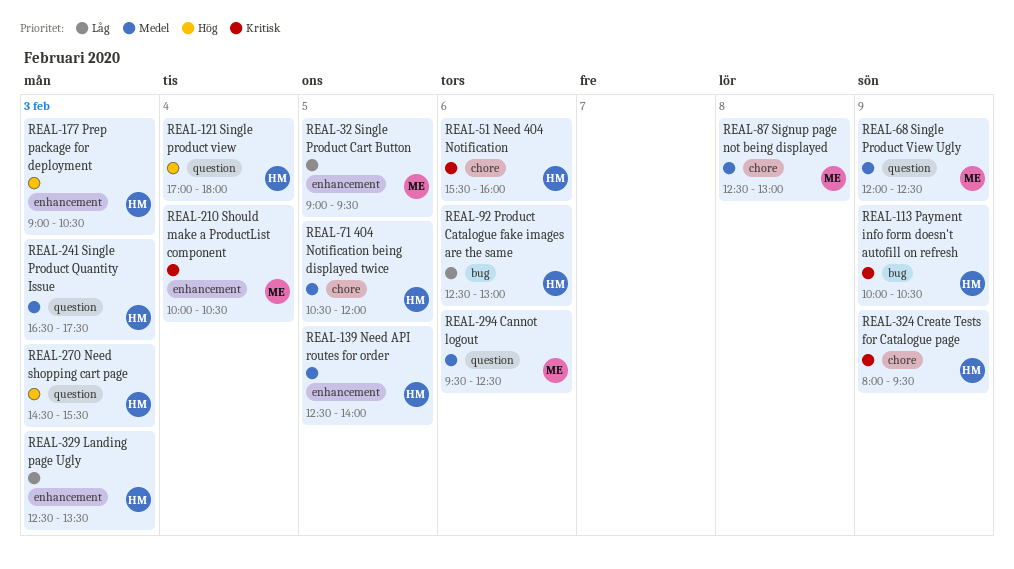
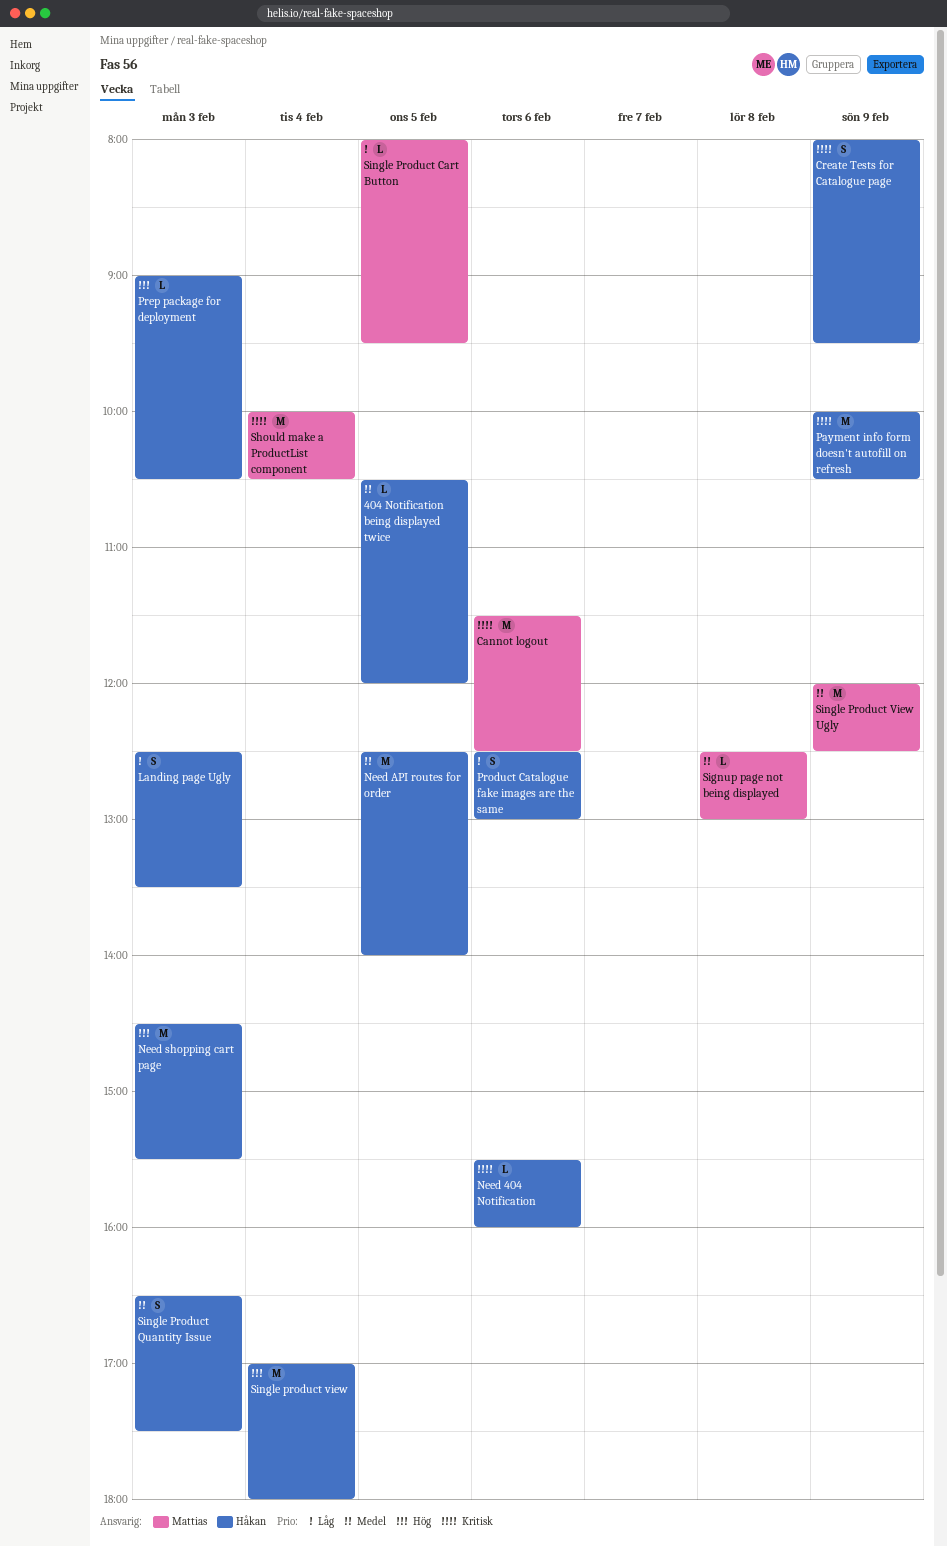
Cannot logout, priority: Medel -> Kritisk
Cannot logout, begins: 09:30 -> 11:30
Single Product Cart Button, begins: 09:00 -> 08:00

